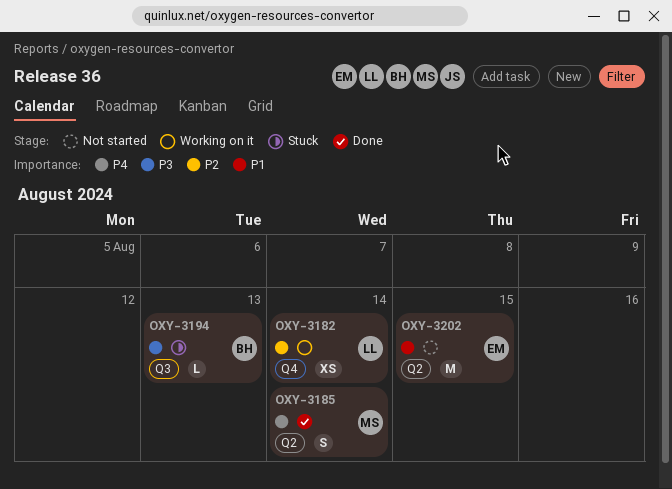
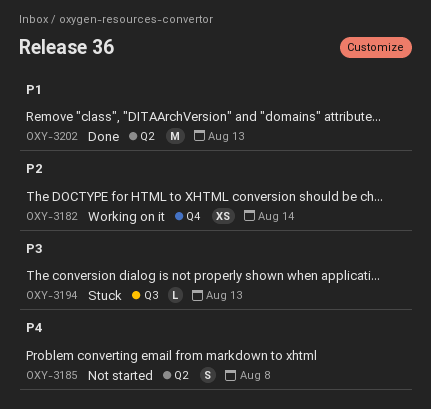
OXY-3185, status: Done -> Not started
OXY-3185, due: Aug 14 -> Aug 8
OXY-3202, status: Not started -> Done
OXY-3202, due: Aug 15 -> Aug 13

